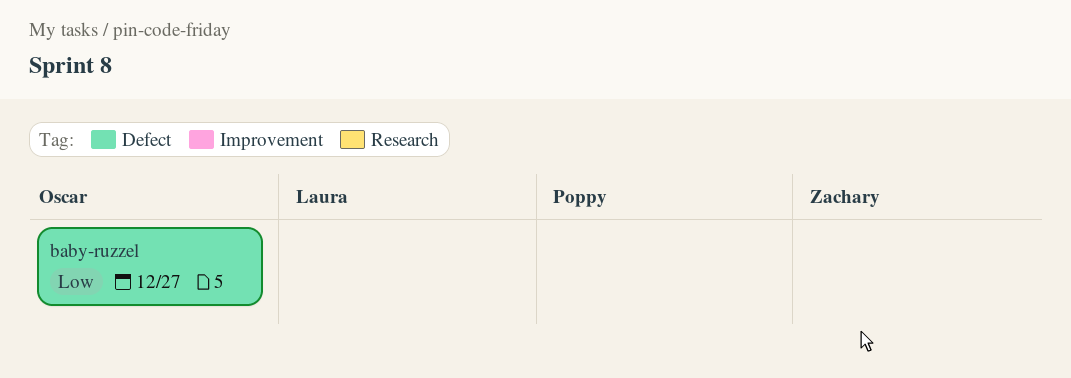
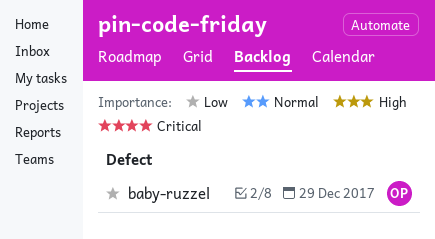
baby-ruzzel, due: Dec 27 -> Dec 29

